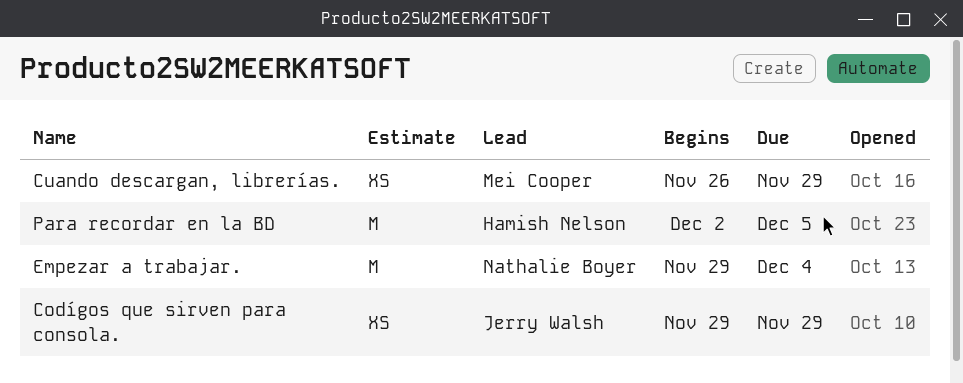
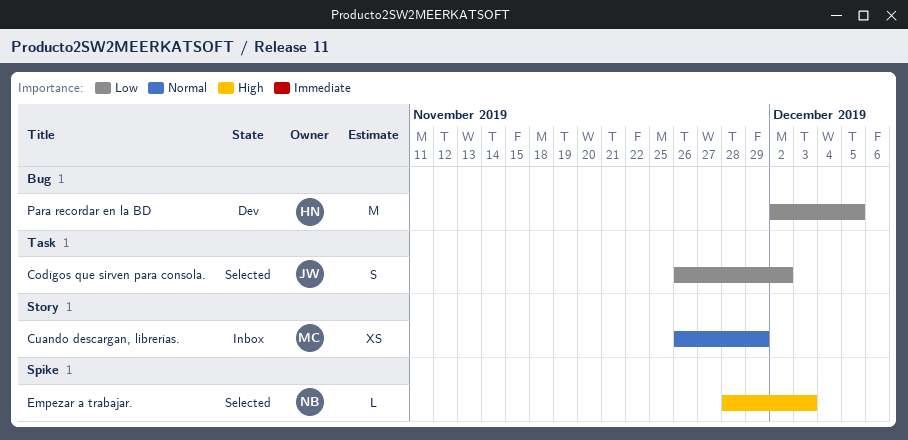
Codígos que sirven para consola., estimate: XS -> S
Codígos que sirven para consola., start: Nov 29 -> Nov 26
Codígos que sirven para consola., due: Nov 29 -> Dec 2
Empezar a trabajar., estimate: M -> L
Empezar a trabajar., start: Nov 29 -> Nov 28
Empezar a trabajar., due: Dec 4 -> Dec 3

